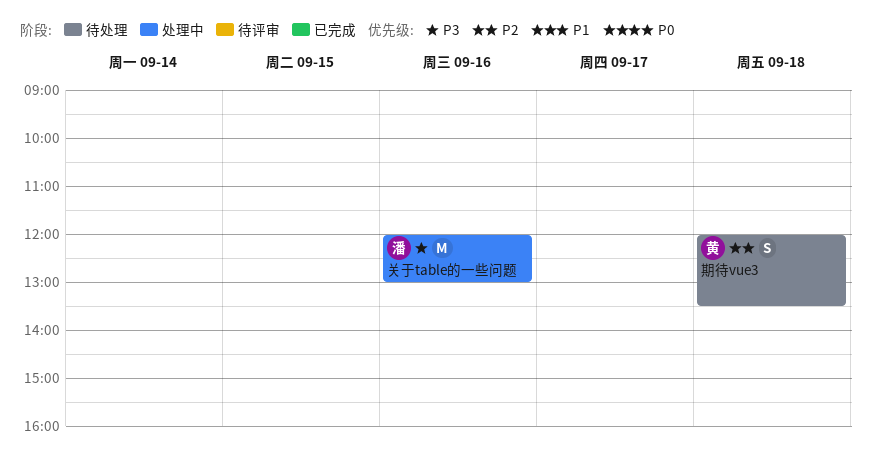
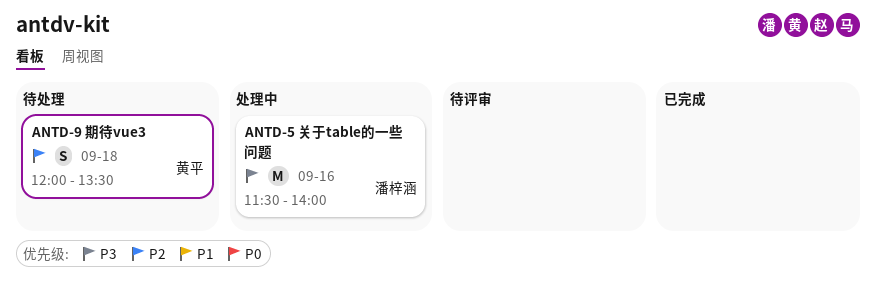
关于table的一些问题, begins: 12:00 -> 11:30
关于table的一些问题, ends: 13:00 -> 14:00

